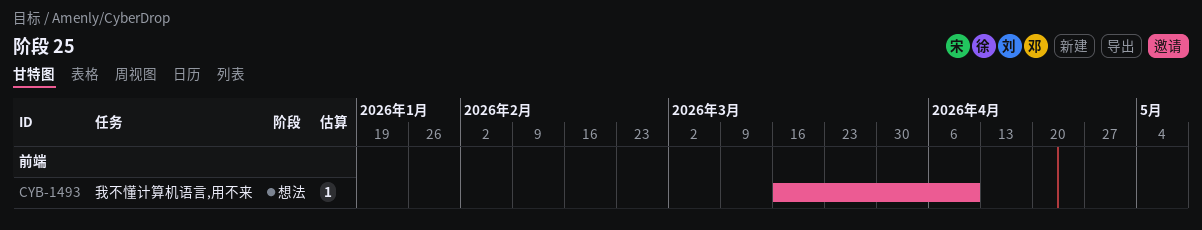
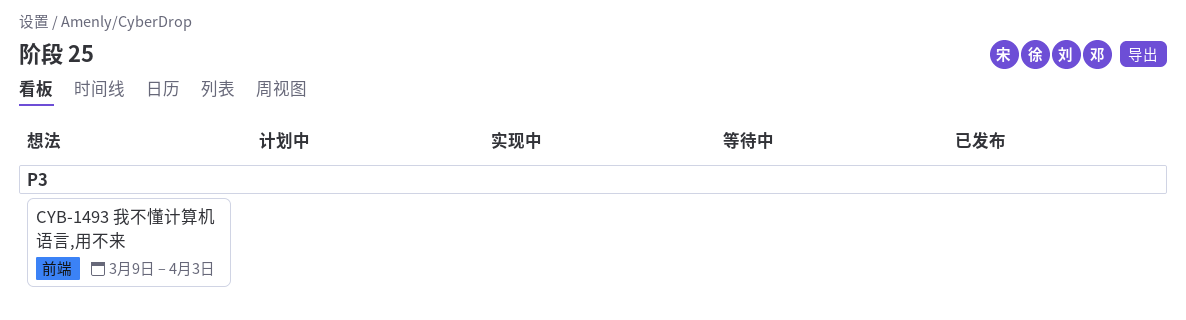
CYB-1493, start: Mar 16 -> Mar 9
CYB-1493, due: Apr 10 -> Apr 3

